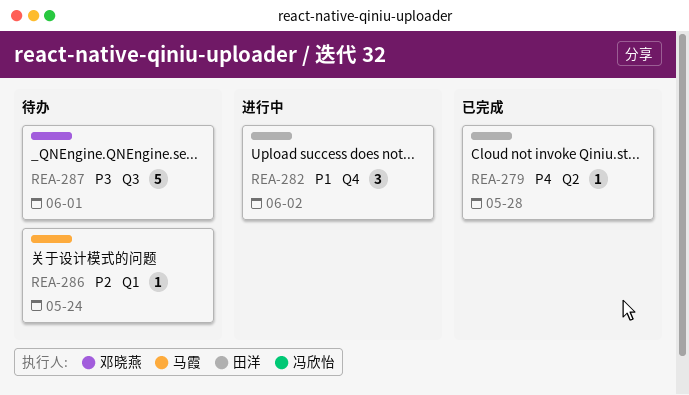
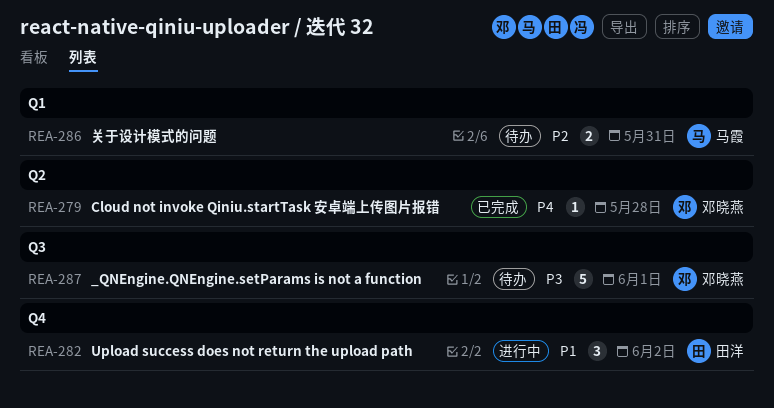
REA-279, owner: 田洋 -> 邓晓燕
REA-286, estimate: 1 -> 2
REA-286, due: May 24 -> May 31

